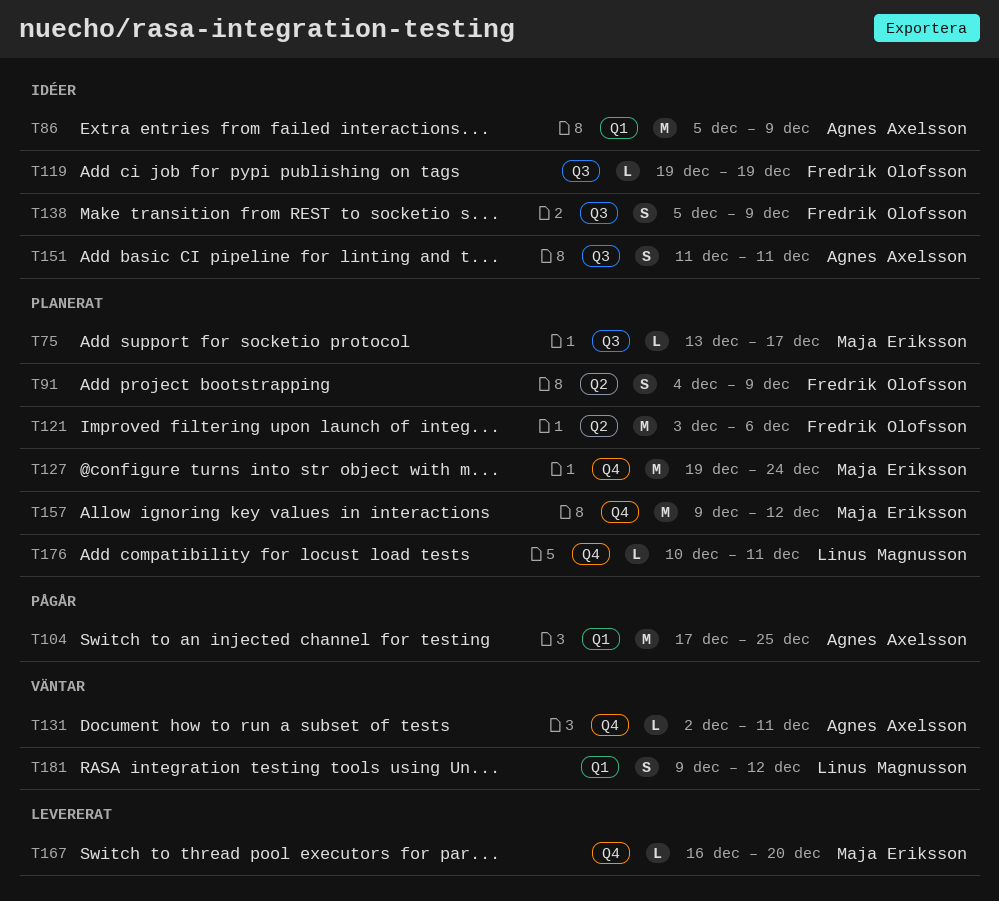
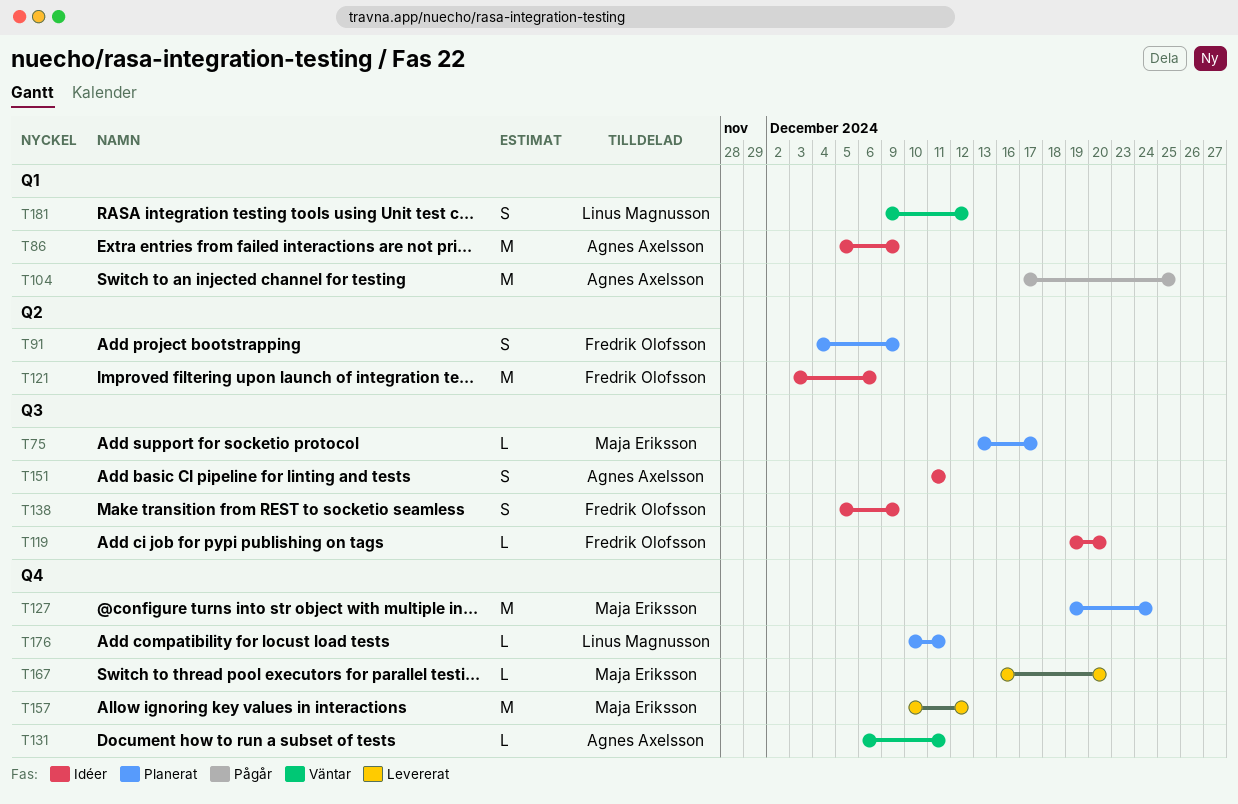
T119, due: Dec 19 -> Dec 20
T121, status: Planerat -> Idéer
T131, start: Dec 2 -> Dec 6
T157, status: Planerat -> Levererat
T157, start: Dec 9 -> Dec 10

